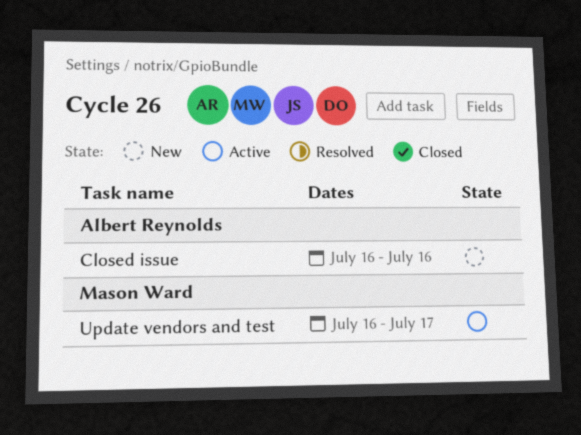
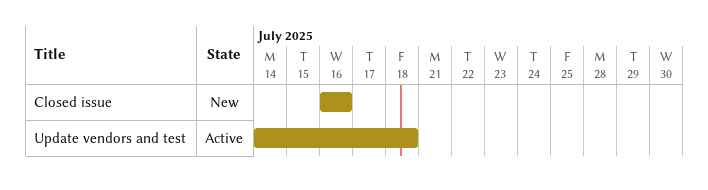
Update vendors and test, start: Jul 16 -> Jul 14
Update vendors and test, due: Jul 17 -> Jul 18

